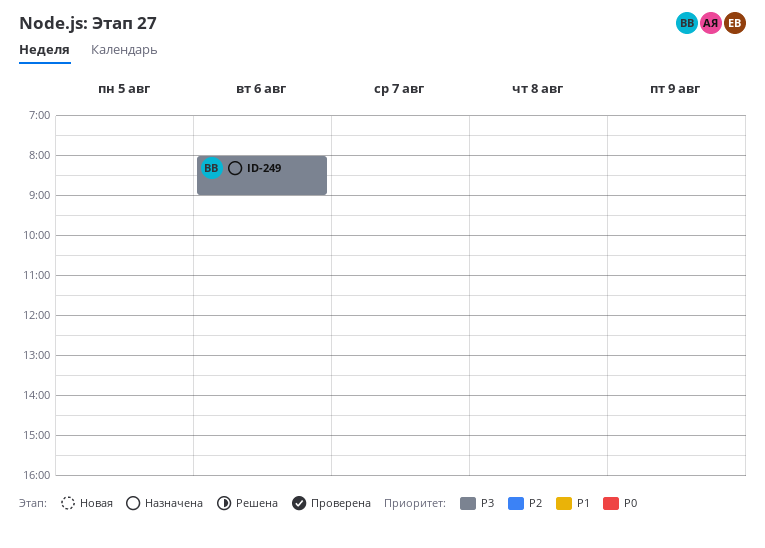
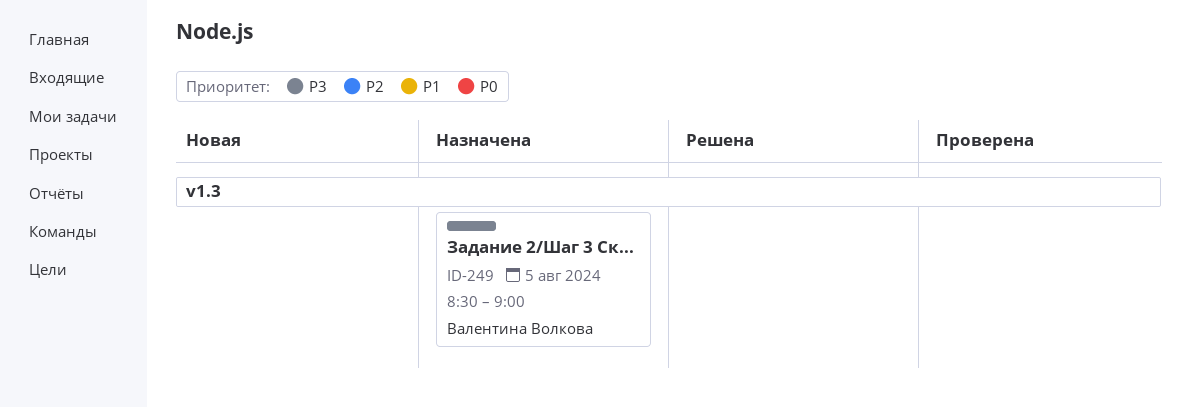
ID-249, day: Aug 6 -> Aug 5
ID-249, begins: 08:00 -> 08:30

